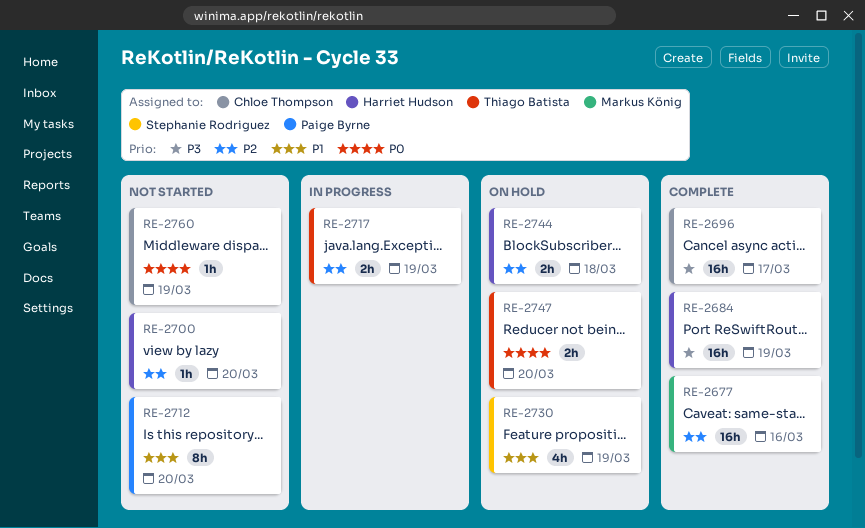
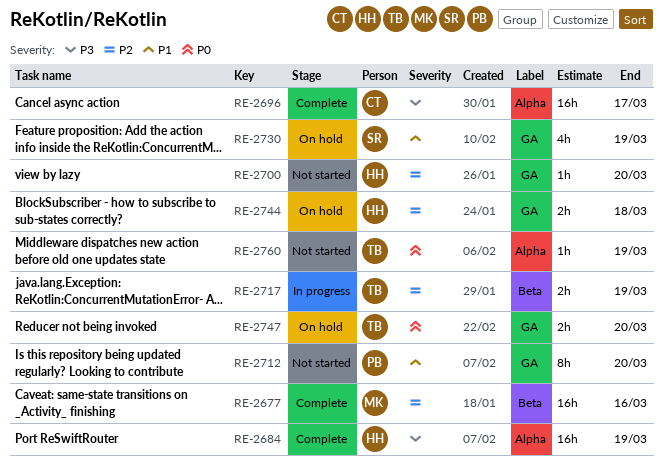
RE-2760, owner: Chloe Thompson -> Thiago Batista

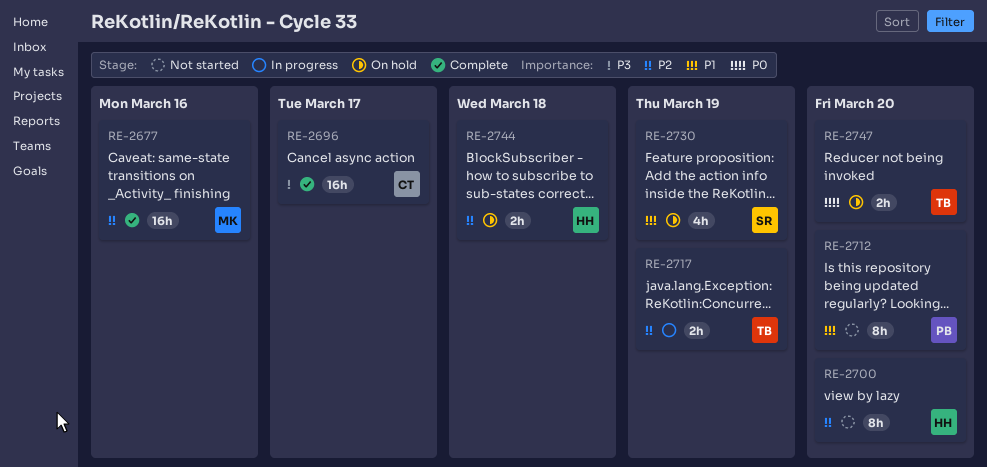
RE-2684: present -> none
RE-2700, estimate: 1h -> 8h
RE-2760: present -> none

